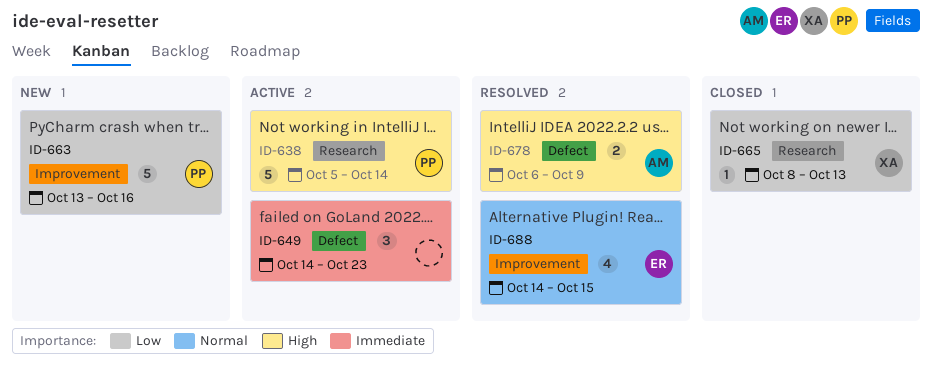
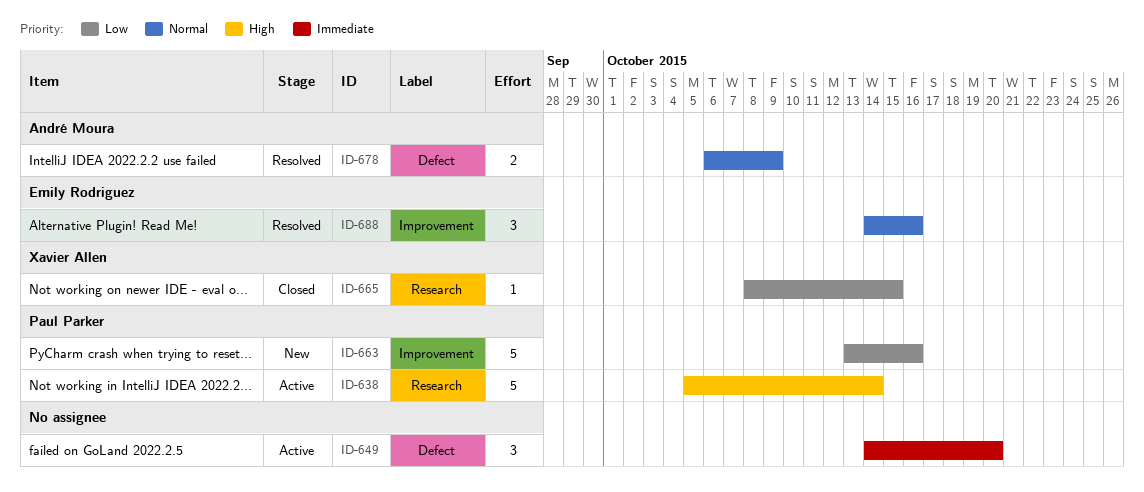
ID-649, due: Oct 23 -> Oct 20
ID-665, due: Oct 13 -> Oct 15
ID-678, priority: High -> Normal
ID-688, estimate: 4 -> 3
ID-688, due: Oct 15 -> Oct 16

